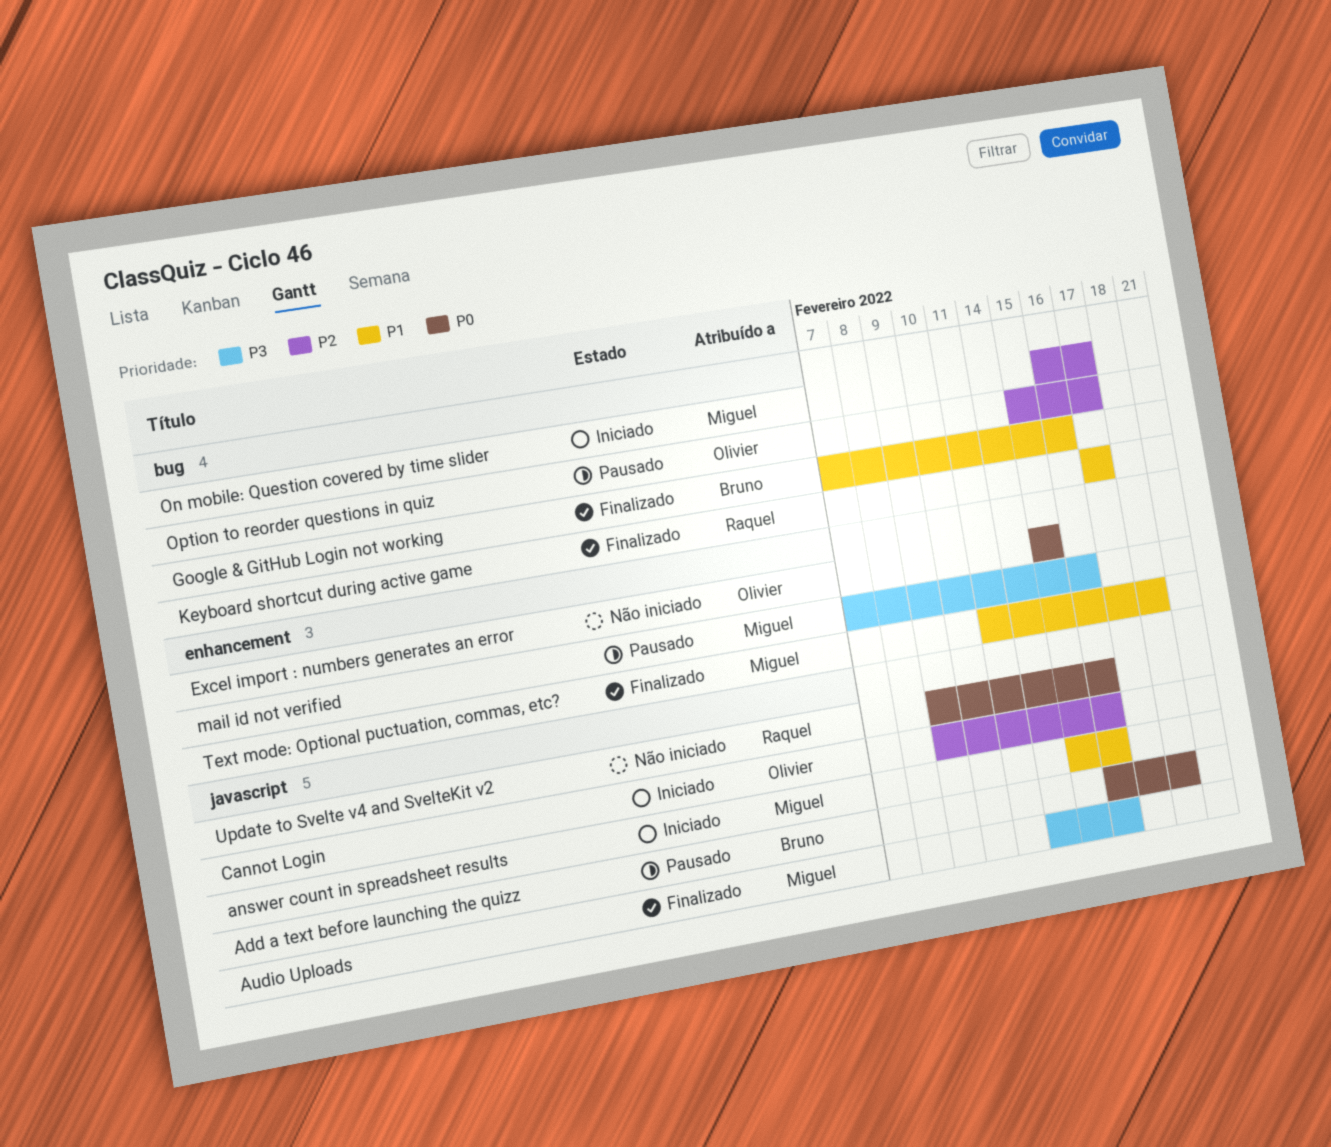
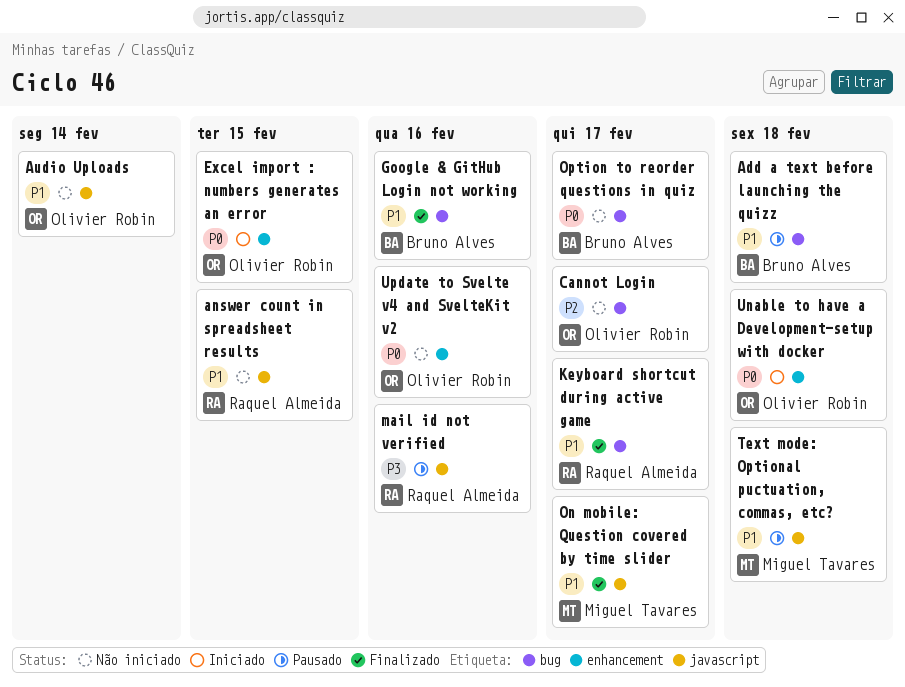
Add a text before launching the quizz, priority: P0 -> P1
Add a text before launching the quizz, label: javascript -> bug
answer count in spreadsheet results, status: Iniciado -> Não iniciado
answer count in spreadsheet results, owner: Miguel Tavares -> Raquel Almeida
answer count in spreadsheet results, due: Feb 16 -> Feb 15
Audio Uploads, status: Finalizado -> Não iniciado
Audio Uploads, owner: Miguel Tavares -> Olivier Robin
Audio Uploads, priority: P3 -> P1
Audio Uploads, due: Feb 16 -> Feb 14
Cannot Login, status: Iniciado -> Não iniciado
Cannot Login, label: javascript -> bug
Cannot Login, due: Feb 16 -> Feb 17
Excel import : numbers generates an error, status: Não iniciado -> Iniciado
mail id not verified, owner: Miguel Tavares -> Raquel Almeida
mail id not verified, label: enhancement -> javascript
On mobile: Question covered by time slider, status: Iniciado -> Finalizado
On mobile: Question covered by time slider, priority: P2 -> P1
On mobile: Question covered by time slider, label: bug -> javascript
Option to reorder questions in quiz, status: Pausado -> Não iniciado
Option to reorder questions in quiz, owner: Olivier Robin -> Bruno Alves
Option to reorder questions in quiz, priority: P2 -> P0
Text mode: Optional puctuation, commas, etc?, status: Finalizado -> Pausado
Text mode: Optional puctuation, commas, etc?, label: enhancement -> javascript
Unable to have a Development-setup with docker: none -> present
Update to Svelte v4 and SvelteKit v2, owner: Raquel Almeida -> Olivier Robin
Update to Svelte v4 and SvelteKit v2, label: javascript -> enhancement

